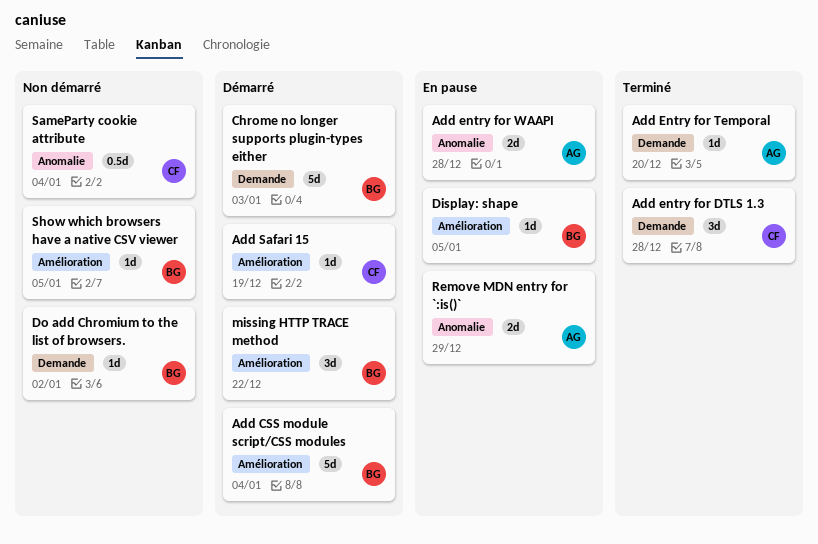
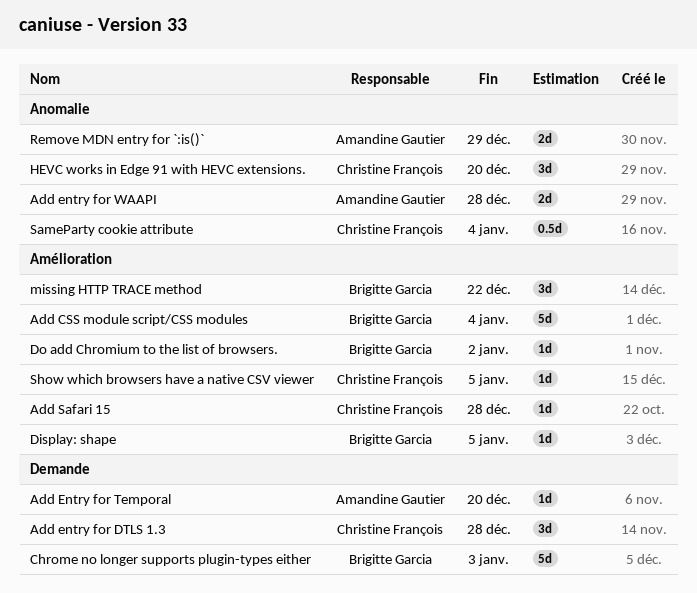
Add Safari 15, due: Dec 19 -> Dec 28
Do add Chromium to the list of browsers., label: Demande -> Amélioration
HEVC works in Edge 91 with HEVC extensions.: none -> present
Show which browsers have a native CSV viewer, owner: Brigitte Garcia -> Christine François

